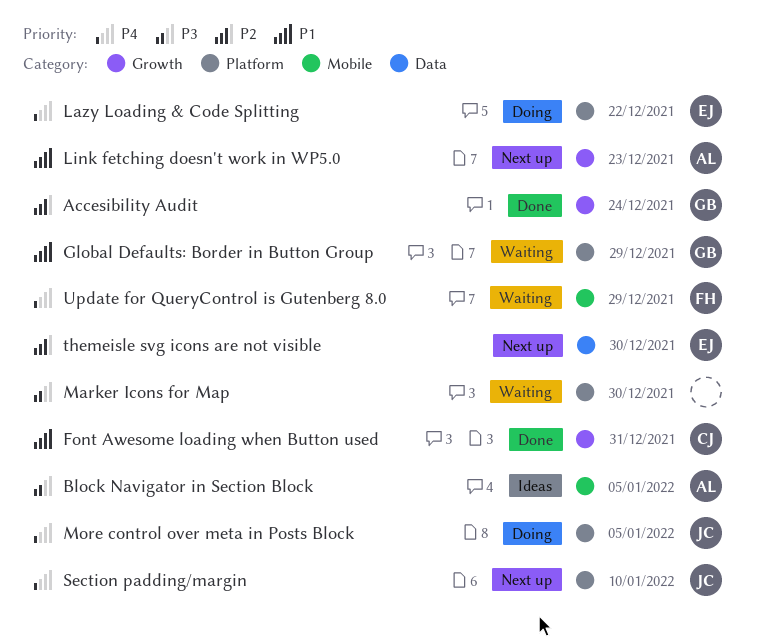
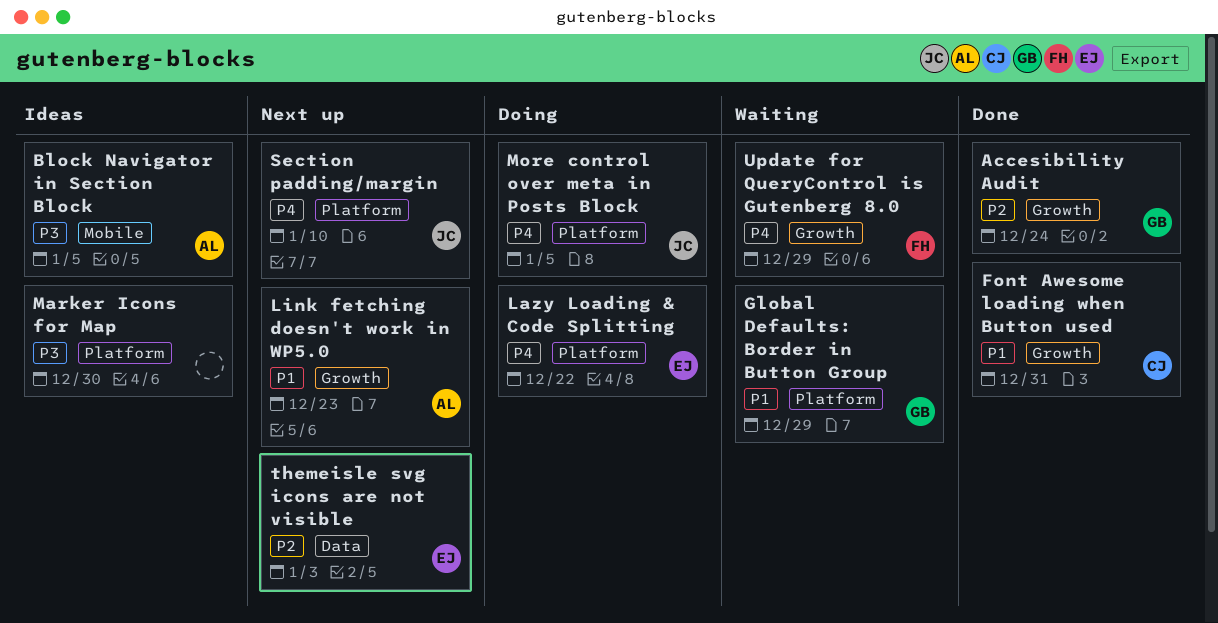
Marker Icons for Map, status: Waiting -> Ideas
themeisle svg icons are not visible, due: Dec 30 -> Jan 3
Update for QueryControl is Gutenberg 8.0, label: Mobile -> Growth

